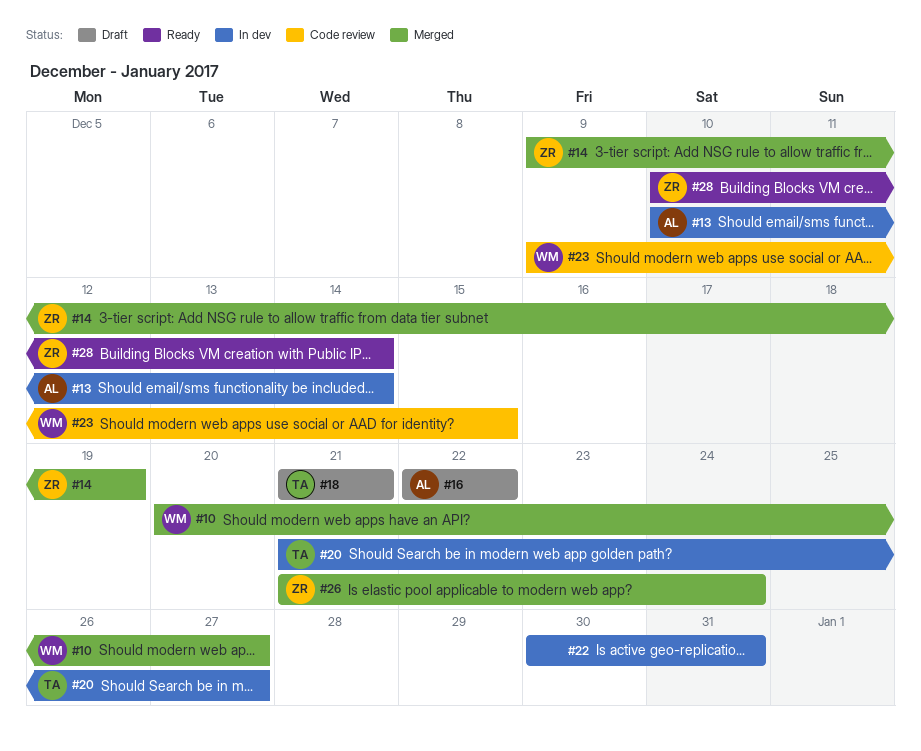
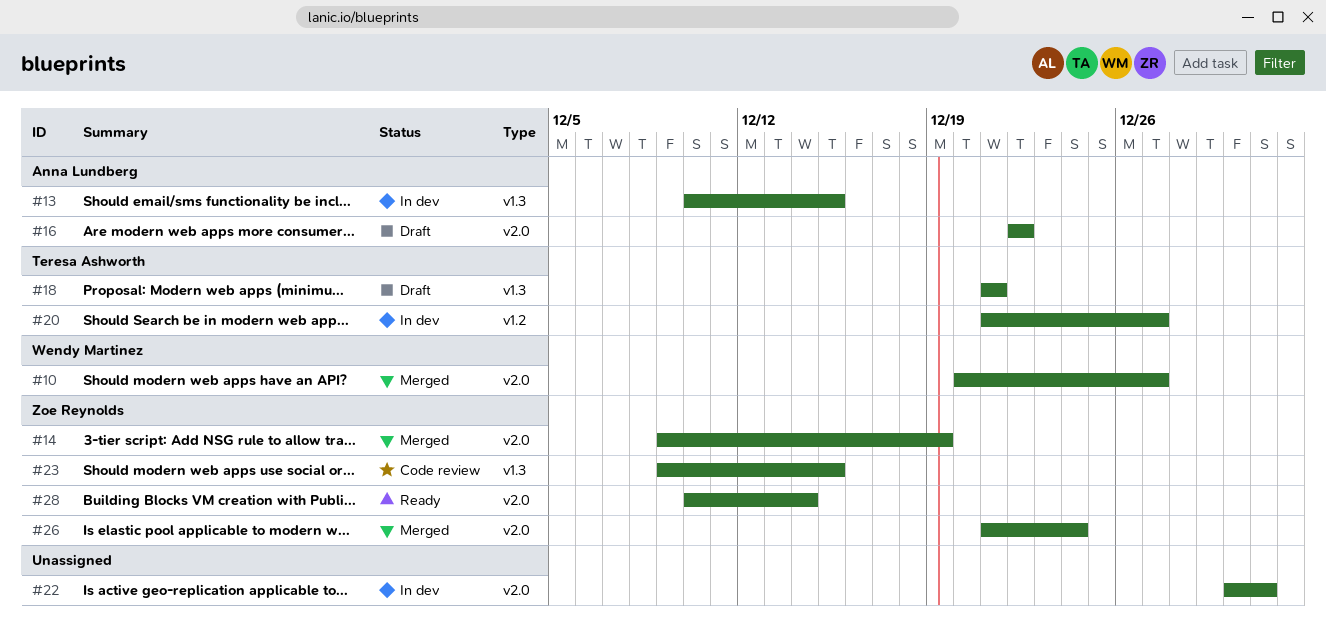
#13, due: Dec 14 -> Dec 15
#23, owner: Wendy Martinez -> Zoe Reynolds

